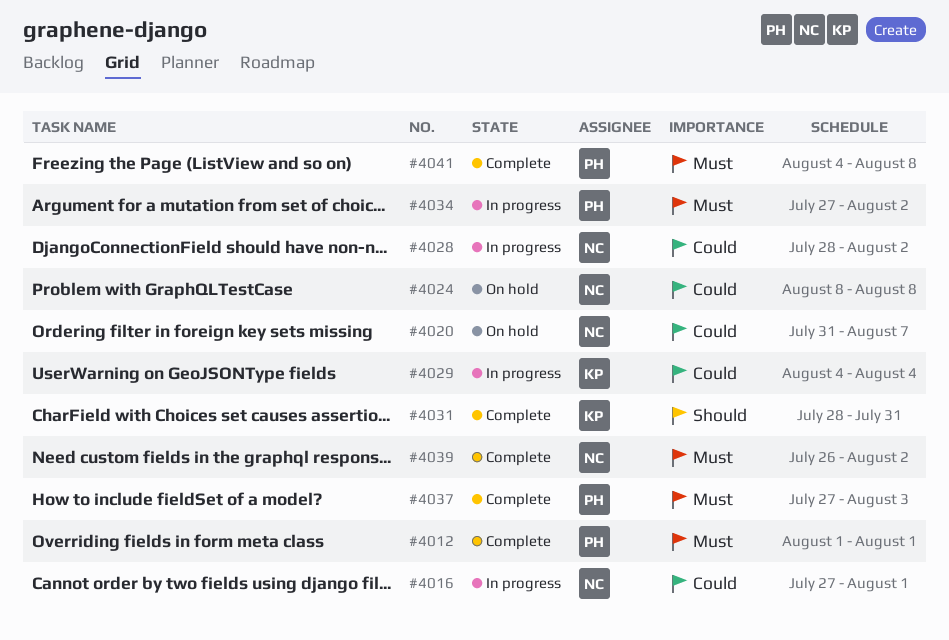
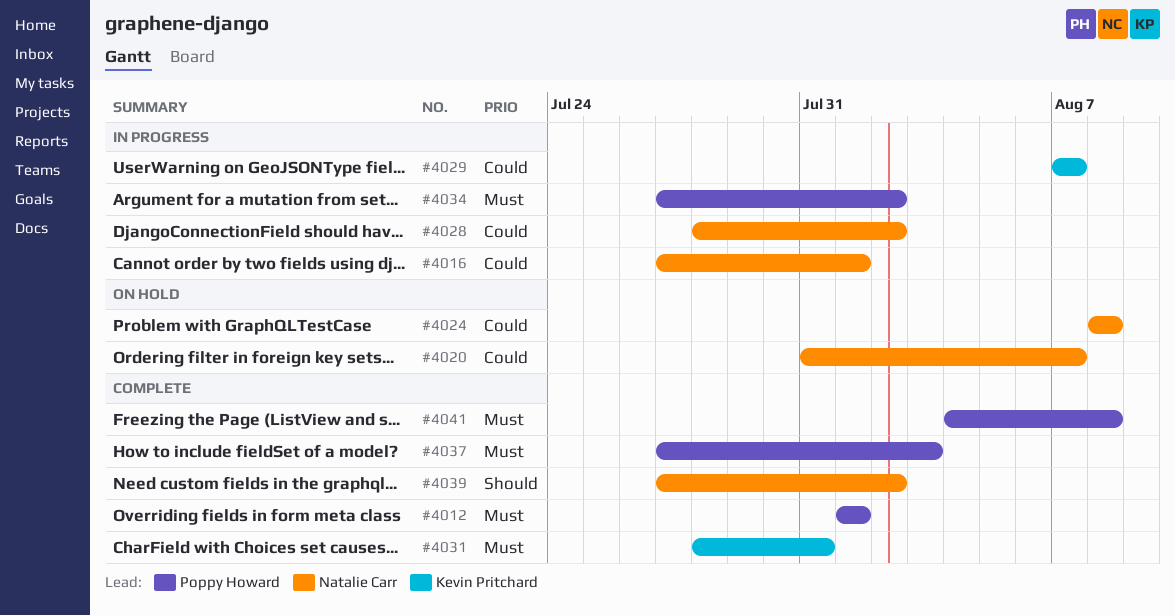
#4029, start: Aug 4 -> Aug 7
#4029, due: Aug 4 -> Aug 7
#4031, priority: Should -> Must
#4039, priority: Must -> Should
#4039, start: Jul 26 -> Jul 27

